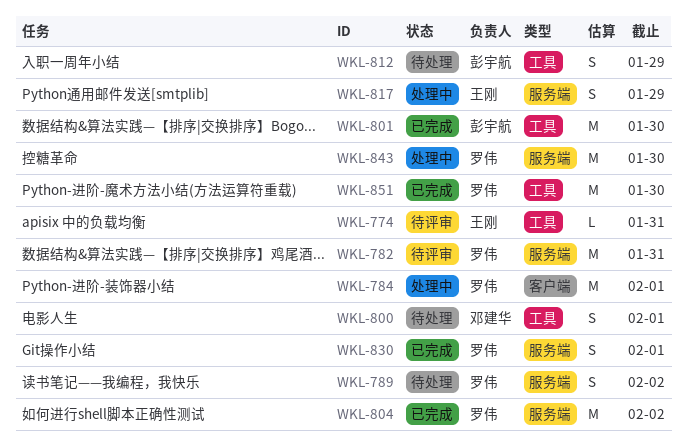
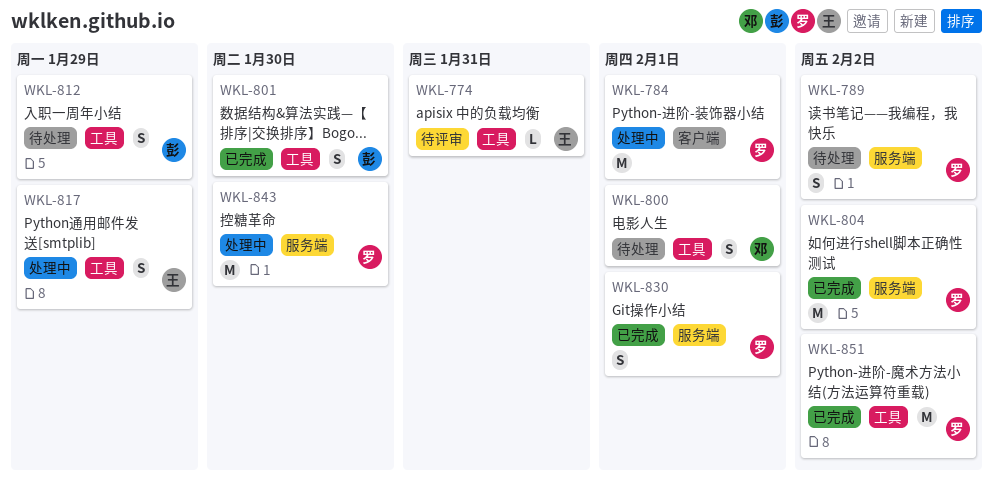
WKL-782: present -> none
WKL-801, estimate: M -> S
WKL-817, label: 服务端 -> 工具
WKL-851, due: Jan 30 -> Feb 2

